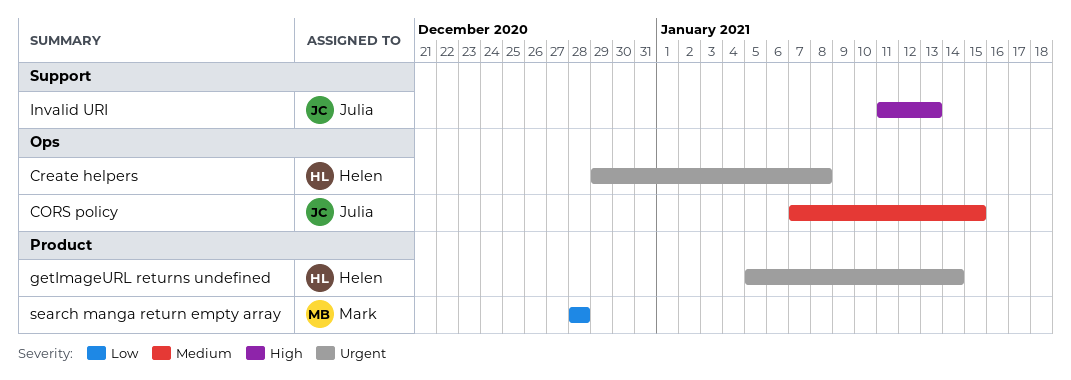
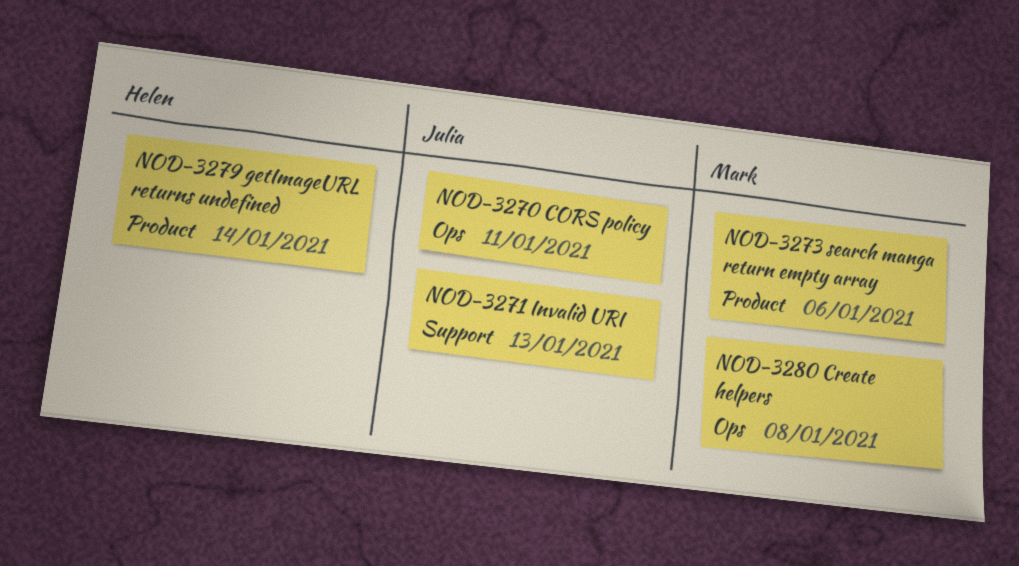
CORS policy, due: Jan 15 -> Jan 11
Create helpers, owner: Helen -> Mark
search manga return empty array, due: Dec 28 -> Jan 6

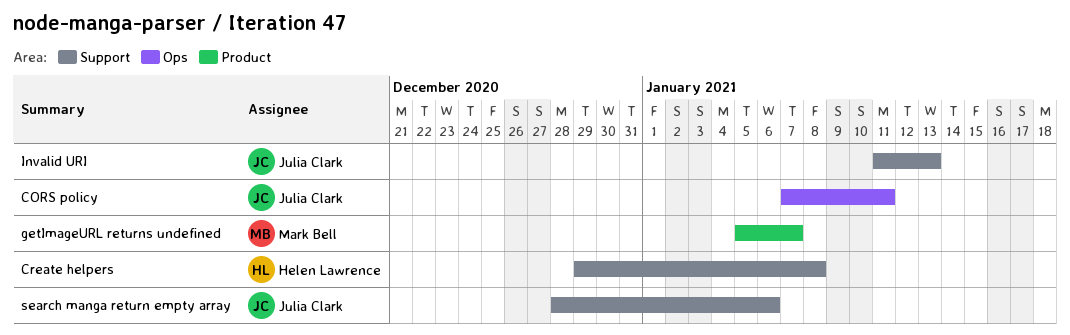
Create helpers, owner: Mark Bell -> Helen Lawrence
Create helpers, label: Ops -> Support
getImageURL returns undefined, owner: Helen Lawrence -> Mark Bell
getImageURL returns undefined, due: Jan 14 -> Jan 7
search manga return empty array, owner: Mark Bell -> Julia Clark
search manga return empty array, label: Product -> Support

